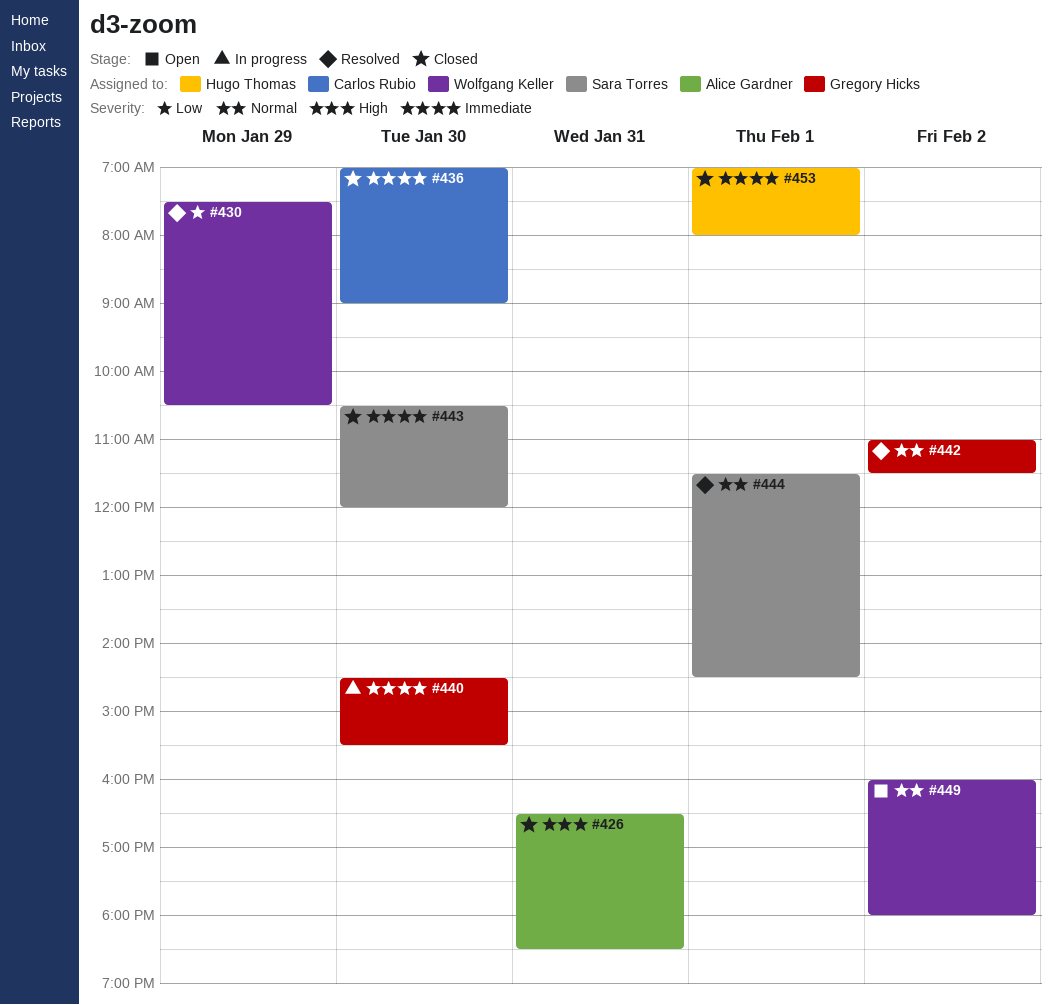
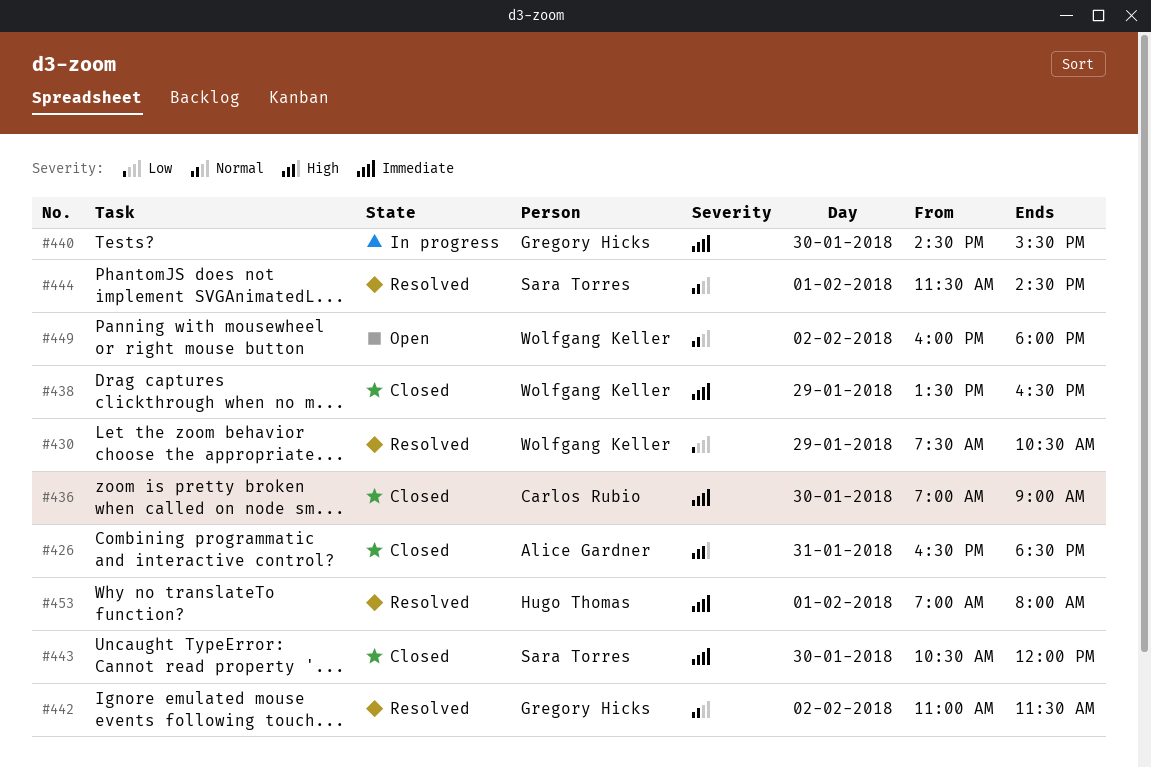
#438: none -> present
#453, status: Closed -> Resolved

